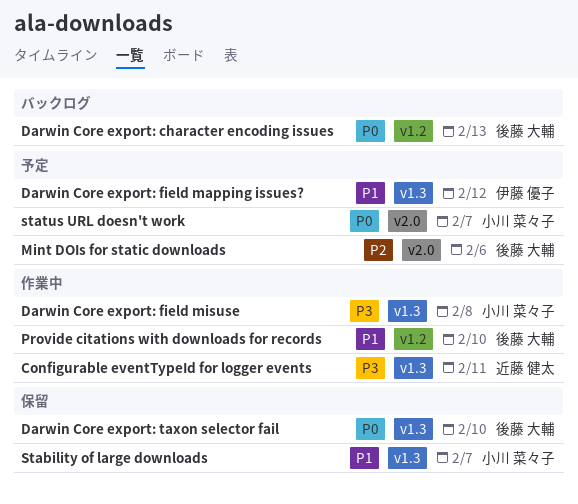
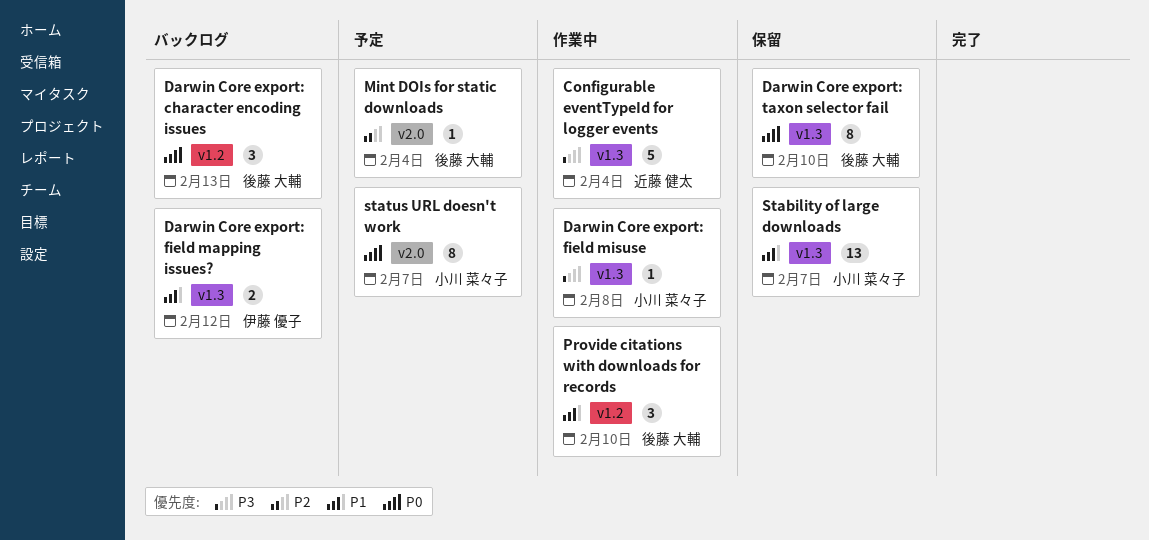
Configurable eventTypeId for logger events, due: Feb 11 -> Feb 4
Darwin Core export: field mapping issues?, status: 予定 -> バックログ
Mint DOIs for static downloads, due: Feb 6 -> Feb 4

